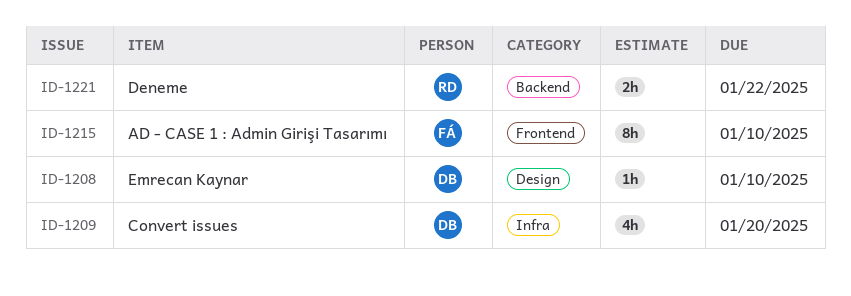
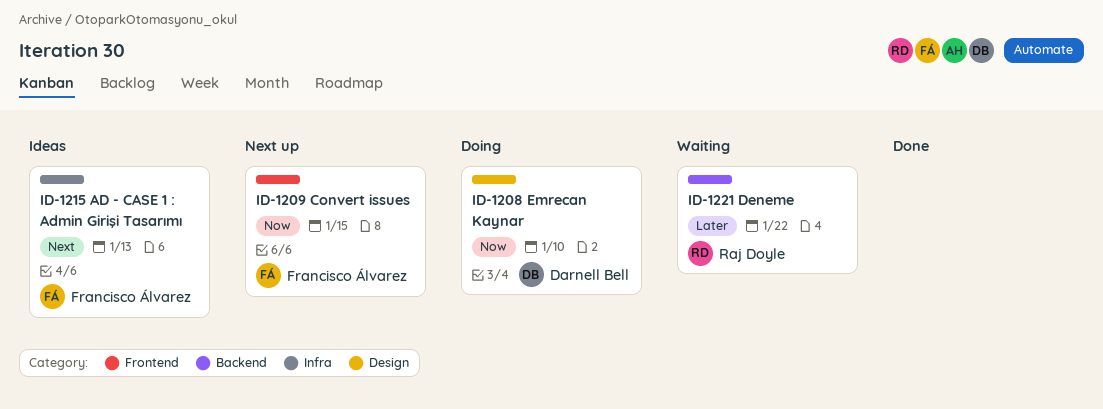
ID-1209, owner: Darnell Bell -> Francisco Álvarez
ID-1209, label: Infra -> Frontend
ID-1209, due: Jan 20 -> Jan 15
ID-1215, label: Frontend -> Infra
ID-1215, due: Jan 10 -> Jan 13

